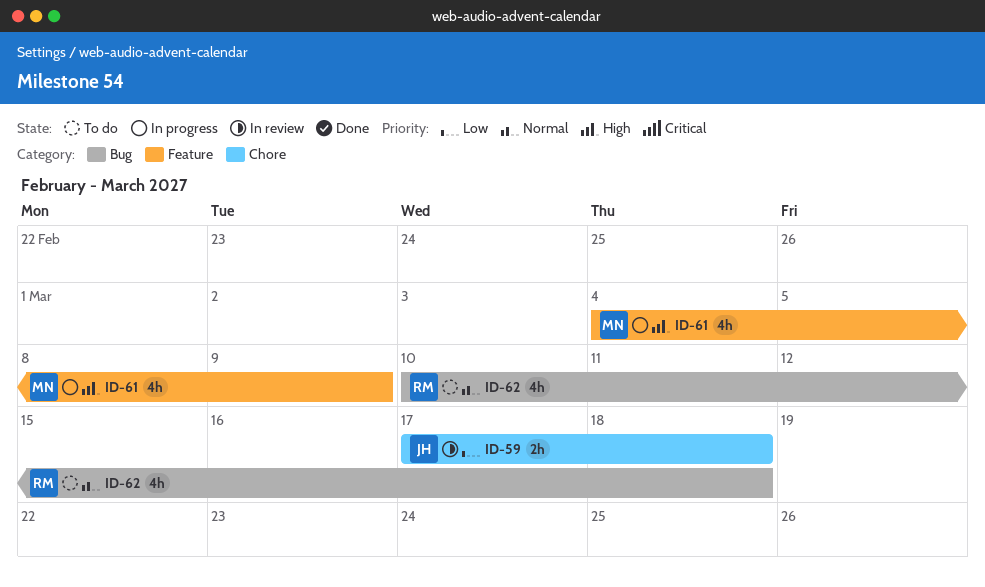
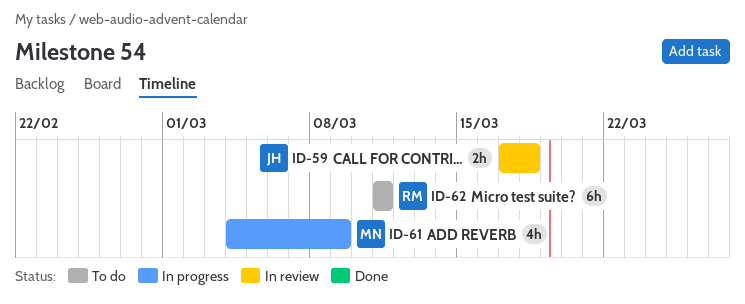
ID-62, estimate: 4h -> 6h
ID-62, start: Mar 10 -> Mar 11
ID-62, due: Mar 18 -> Mar 11

